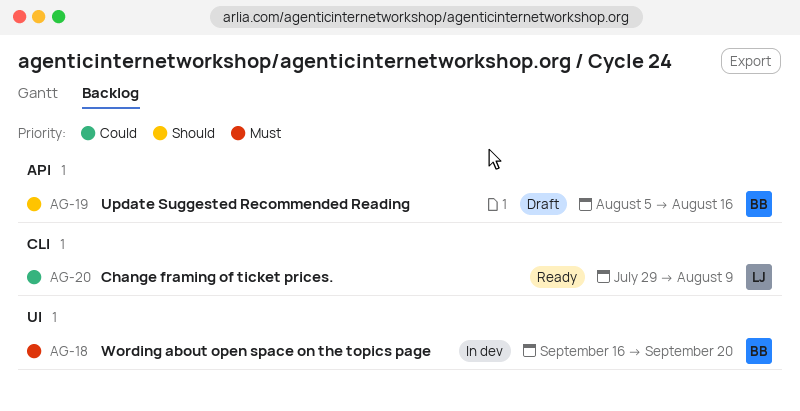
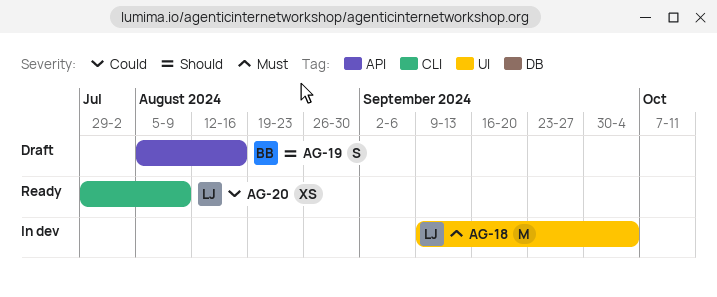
AG-18, owner: BB -> LJ
AG-18, start: Sep 16 -> Sep 9
AG-18, due: Sep 20 -> Oct 4

